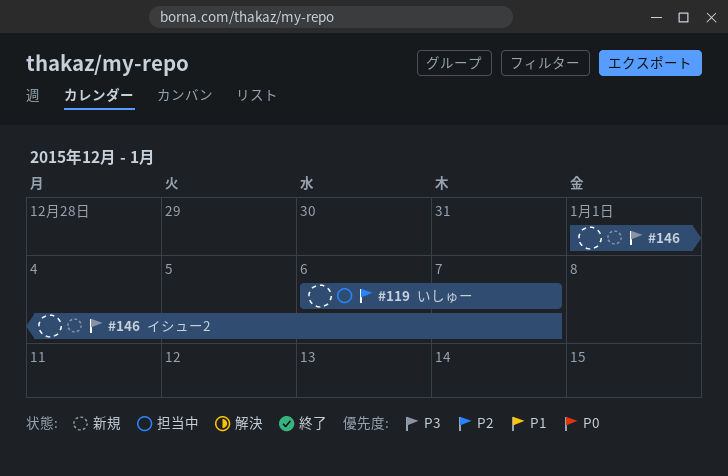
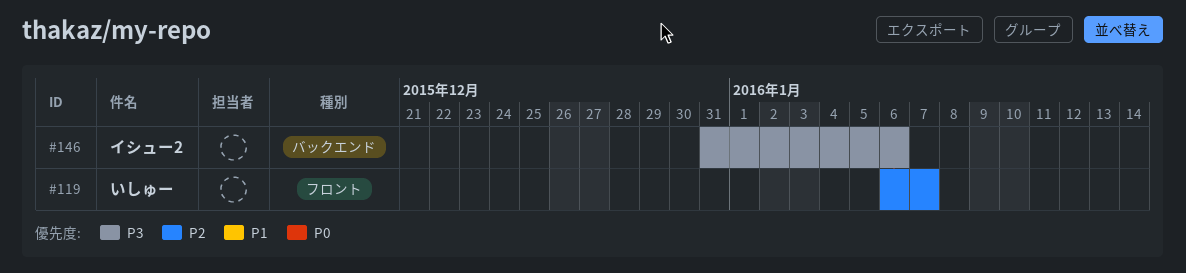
#146, start: Jan 1 -> Dec 31
#146, due: Jan 7 -> Jan 6

